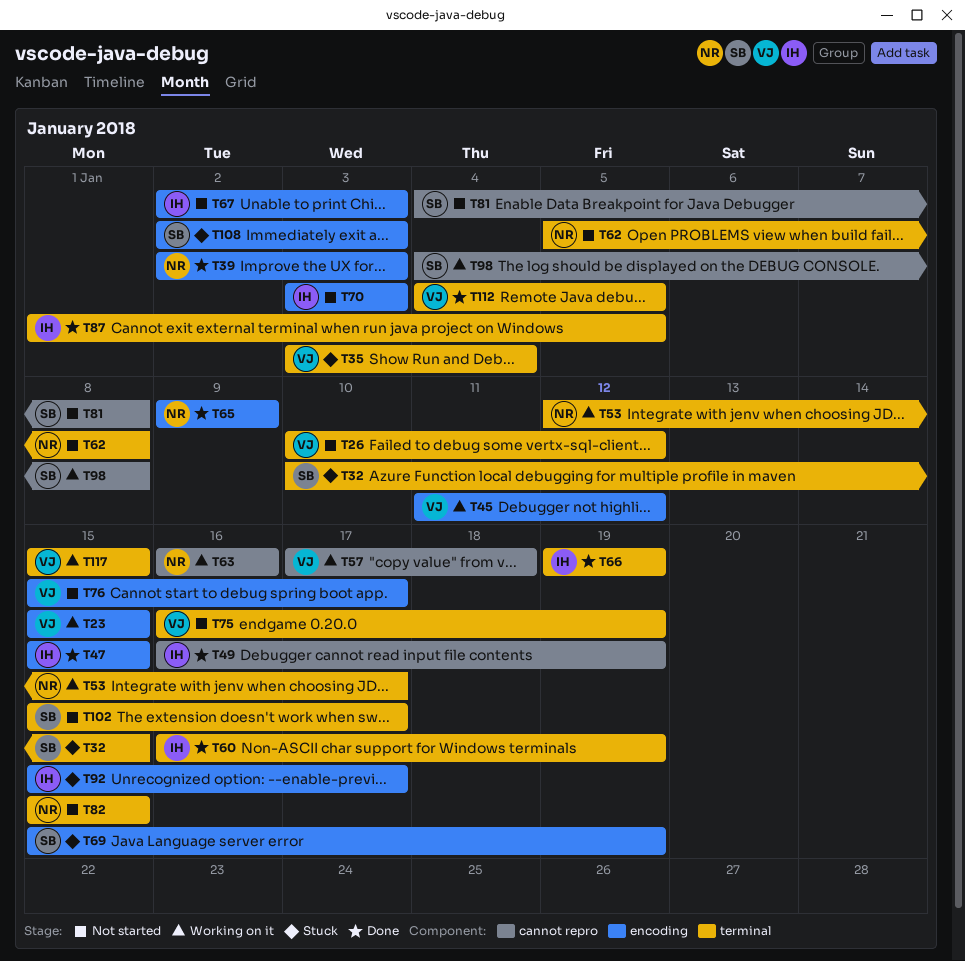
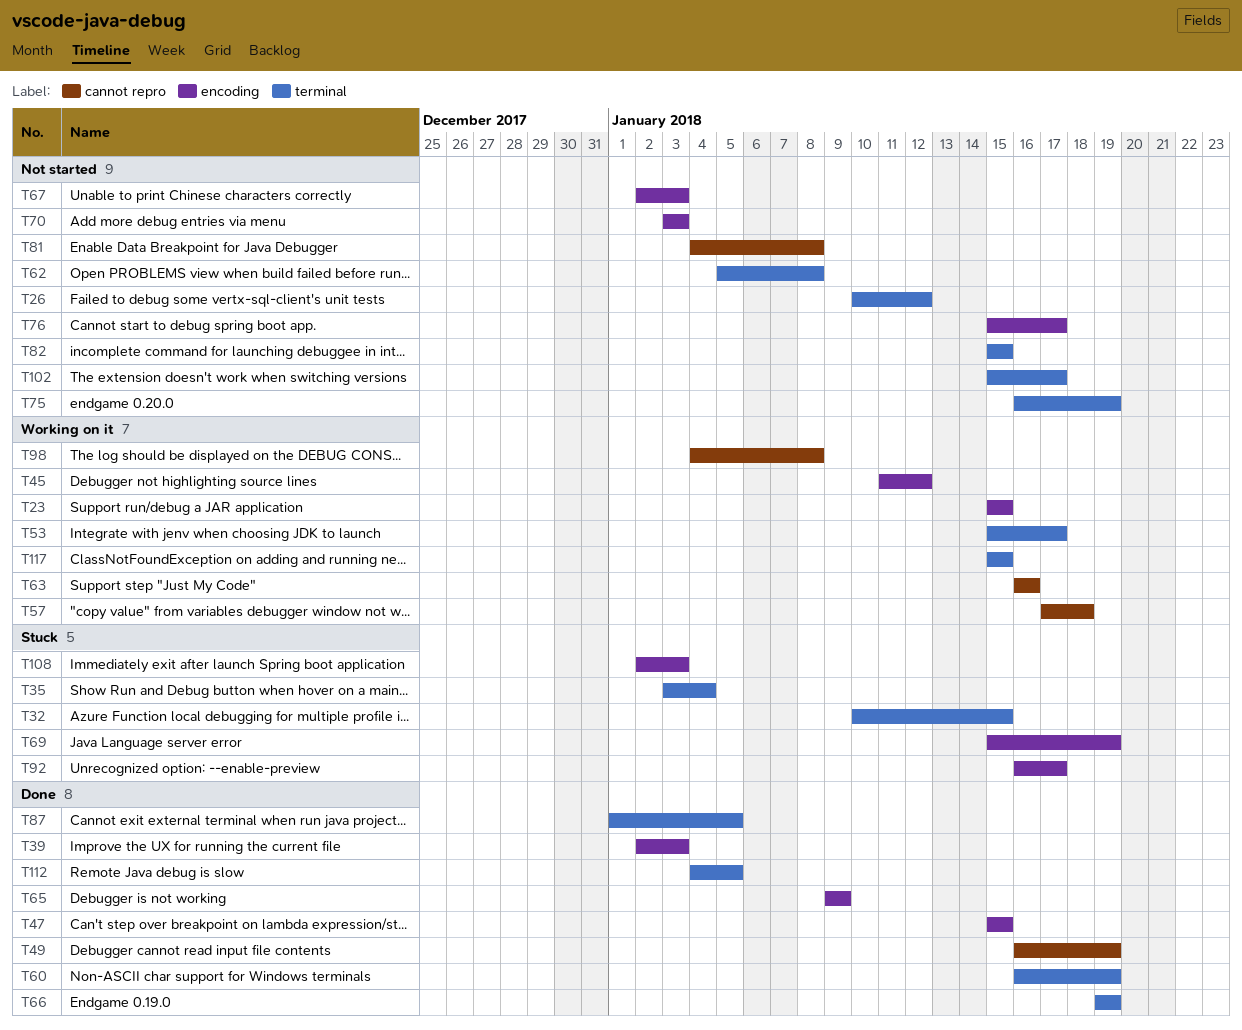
T53, start: Jan 12 -> Jan 15
T92, start: Jan 15 -> Jan 16

